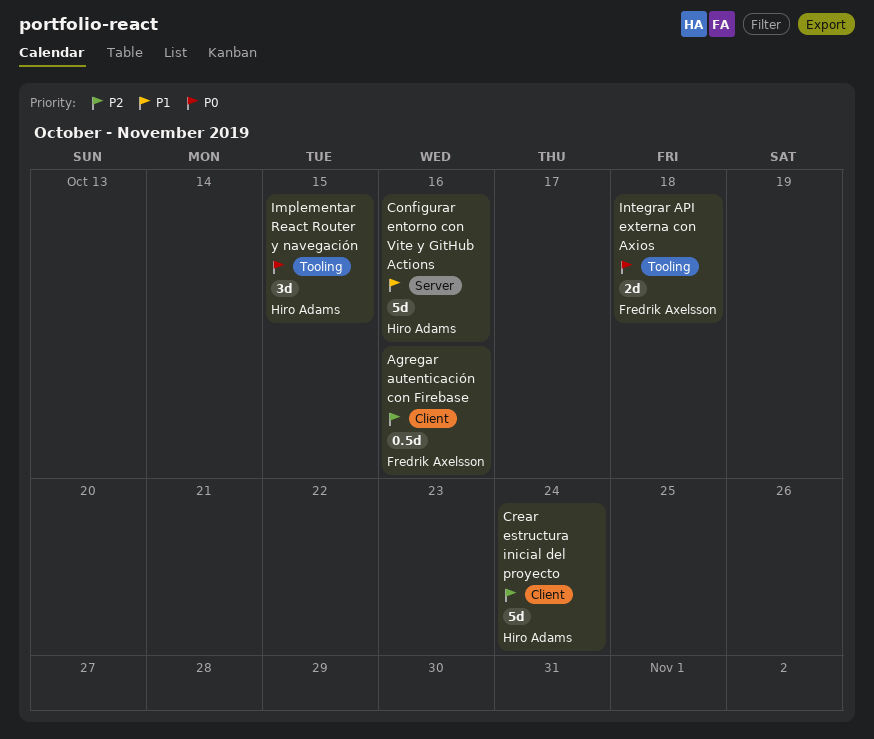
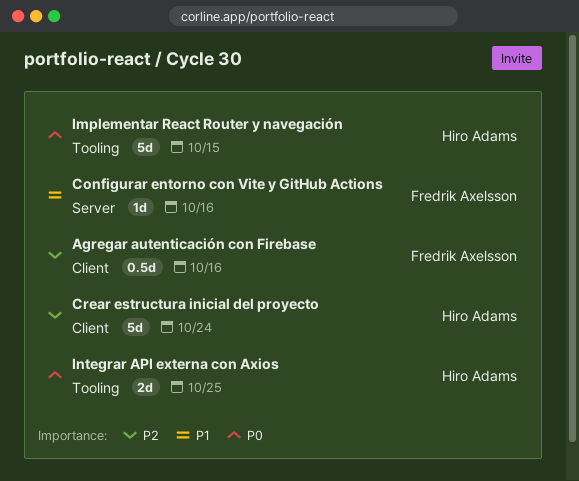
Configurar entorno con Vite y GitHub Actions, owner: Hiro Adams -> Fredrik Axelsson
Configurar entorno con Vite y GitHub Actions, estimate: 5d -> 1d
Implementar React Router y navegación, estimate: 3d -> 5d
Integrar API externa con Axios, owner: Fredrik Axelsson -> Hiro Adams
Integrar API externa con Axios, due: Oct 18 -> Oct 25

